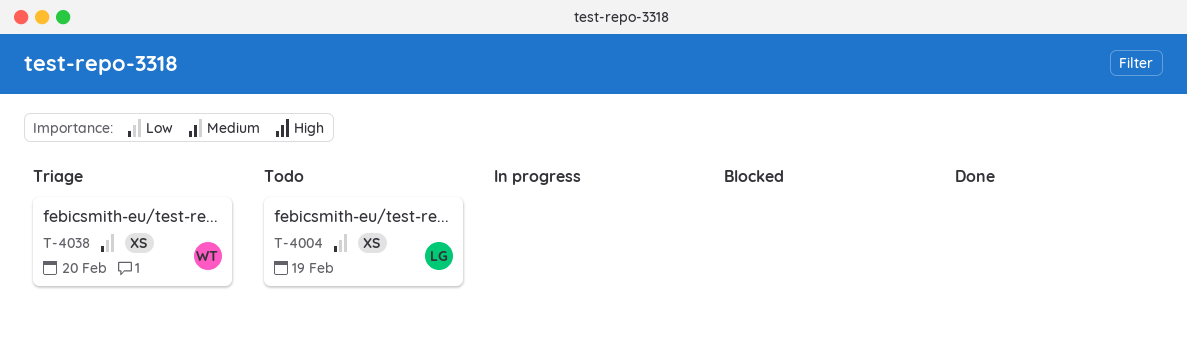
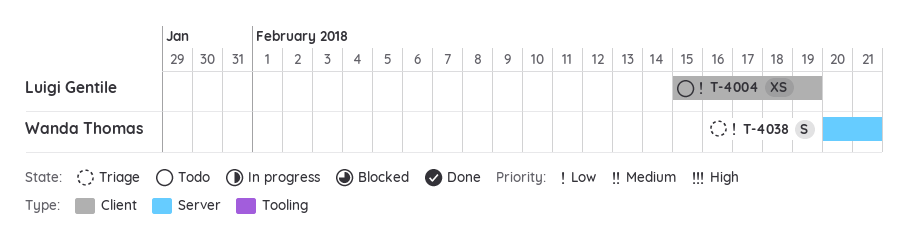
T-4038, estimate: XS -> S
T-4038, due: Feb 20 -> Feb 21

